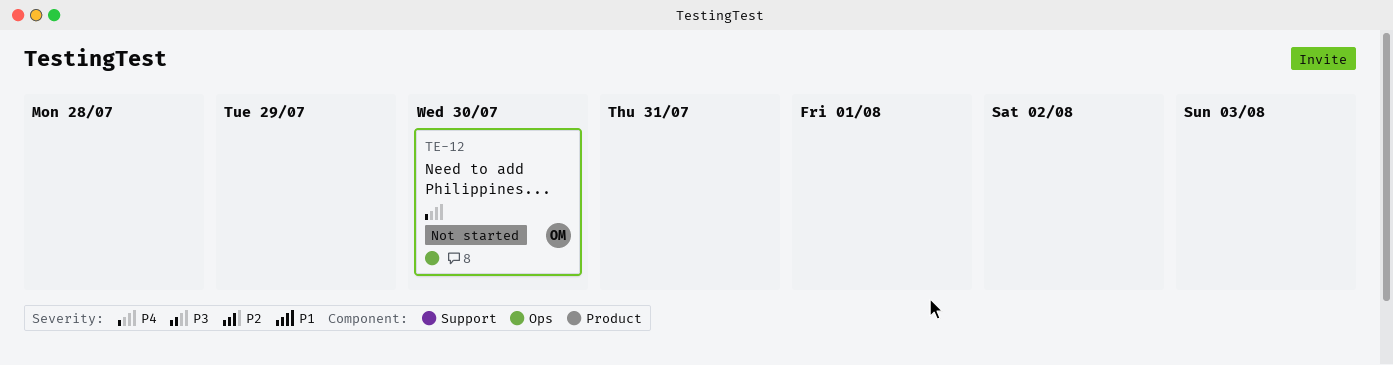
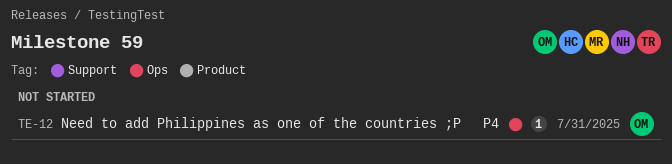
TE-12, due: Jul 30 -> Jul 31

